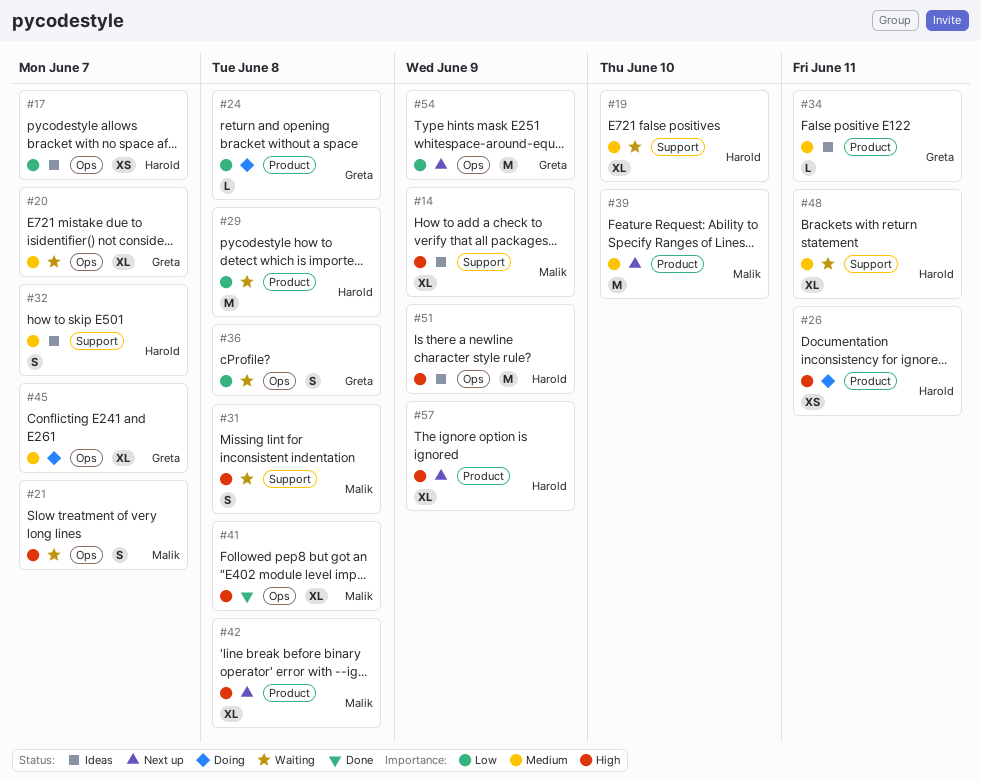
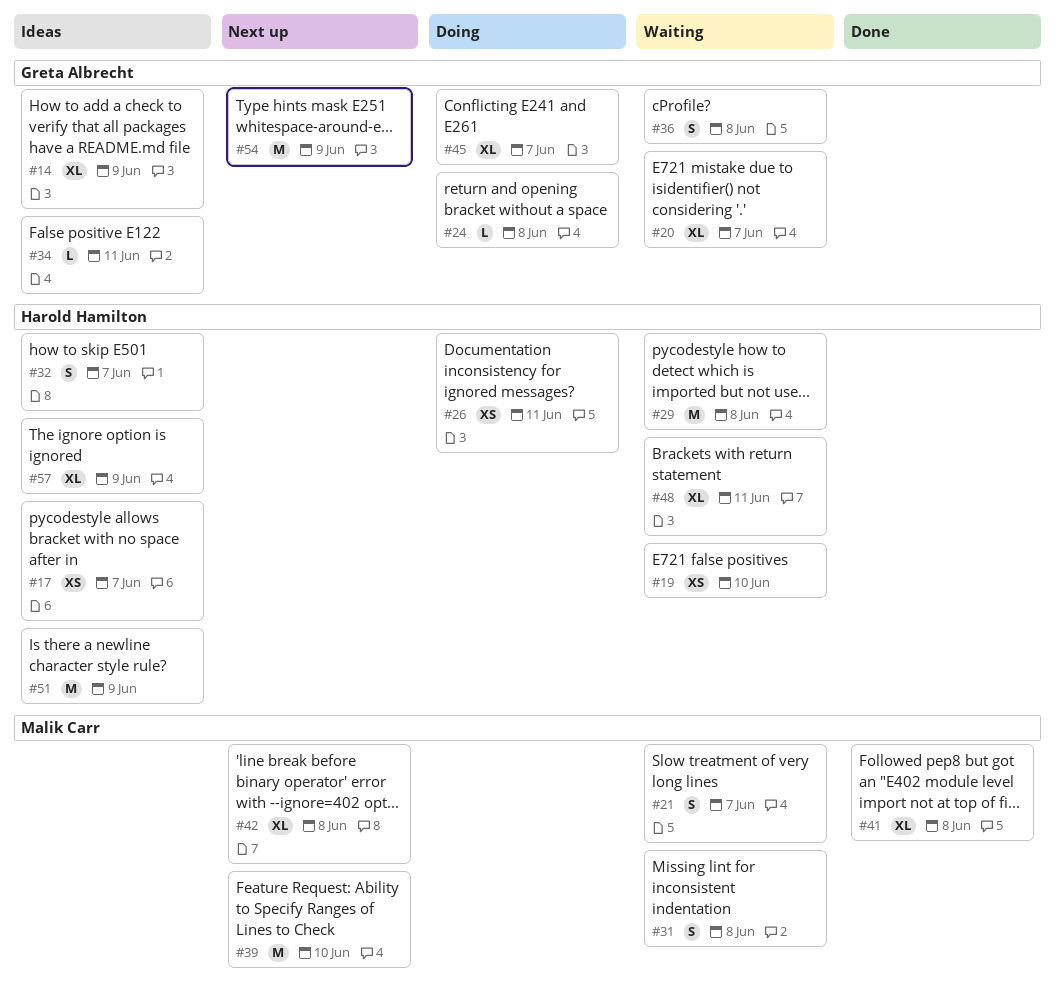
#14, owner: Malik Carr -> Greta Albrecht
#19, estimate: XL -> XS
#57, status: Next up -> Ideas

